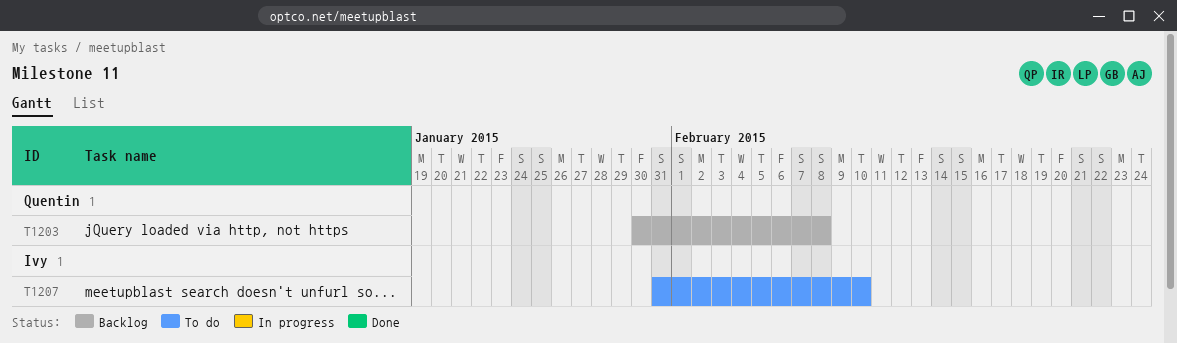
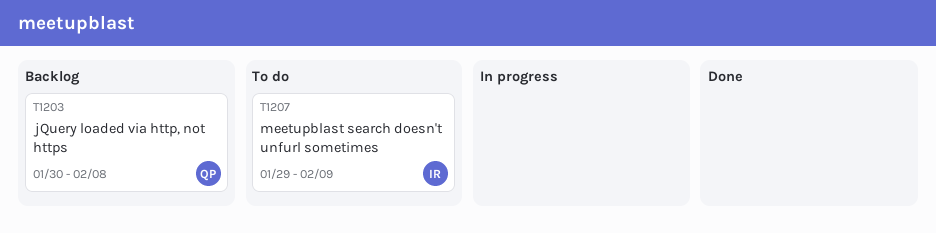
T1207, start: Jan 31 -> Jan 29
T1207, due: Feb 10 -> Feb 9

